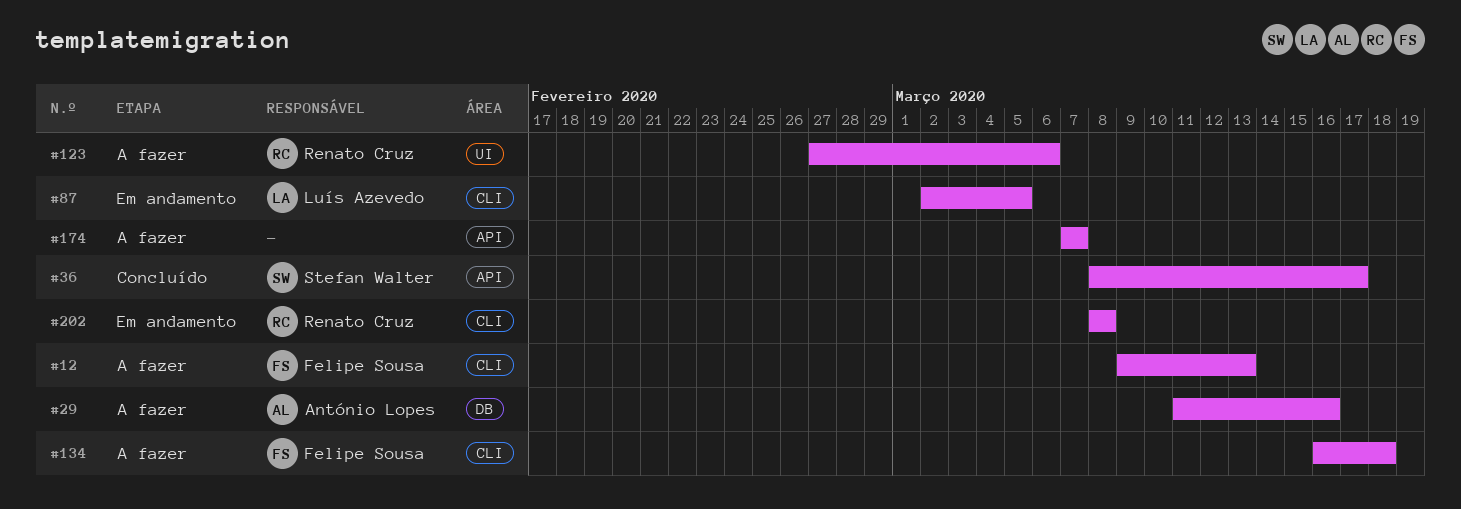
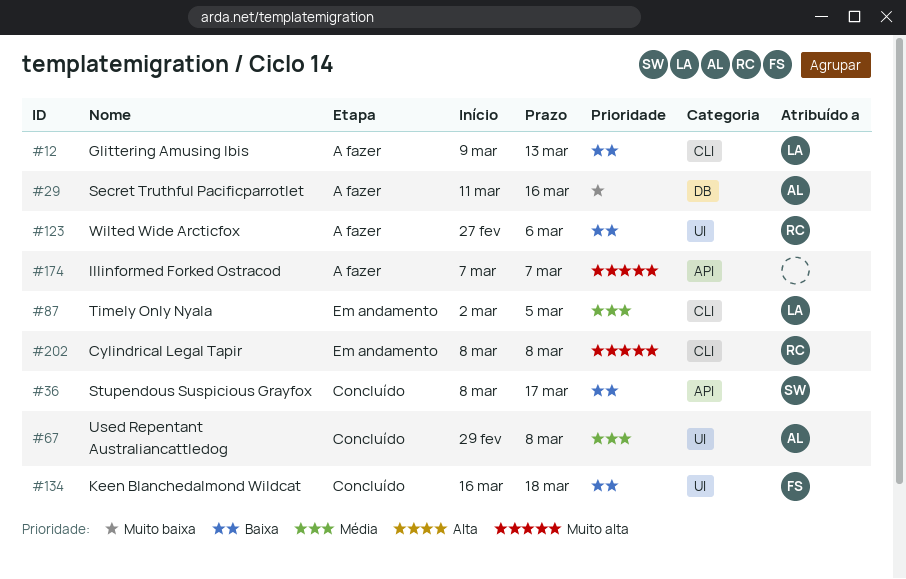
#12, owner: Felipe Sousa -> Luís Azevedo
#67: none -> present
#134, status: A fazer -> Concluído
#134, label: CLI -> UI

